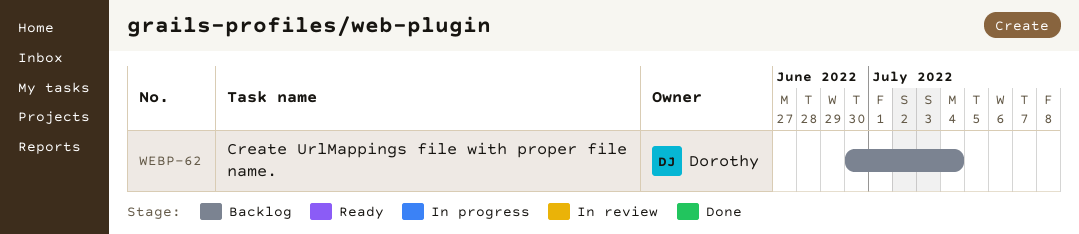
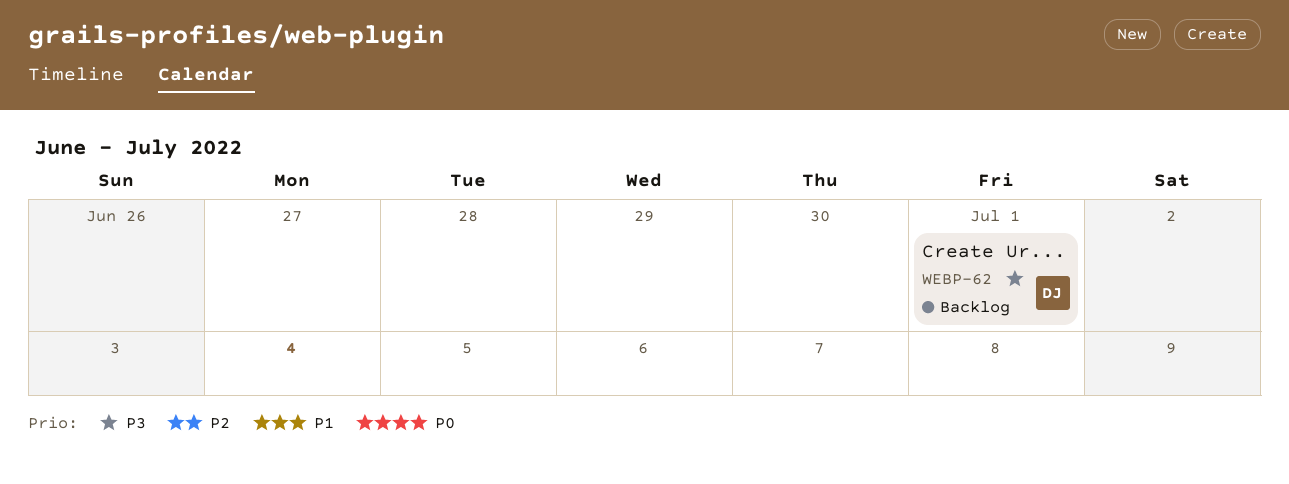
WEBP-62, due: Jul 4 -> Jul 1

